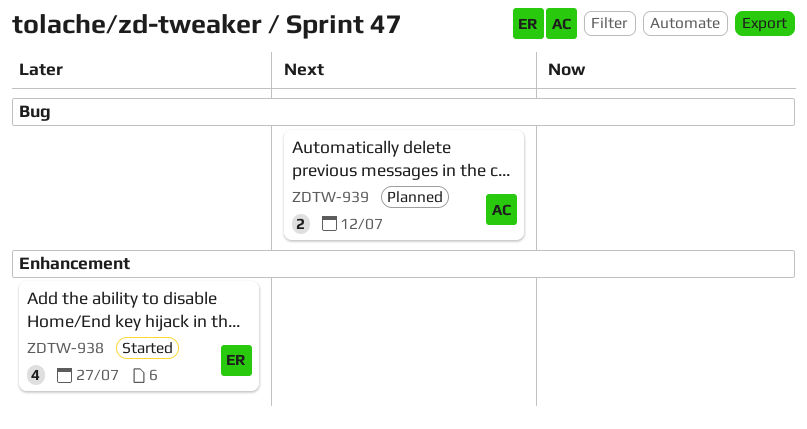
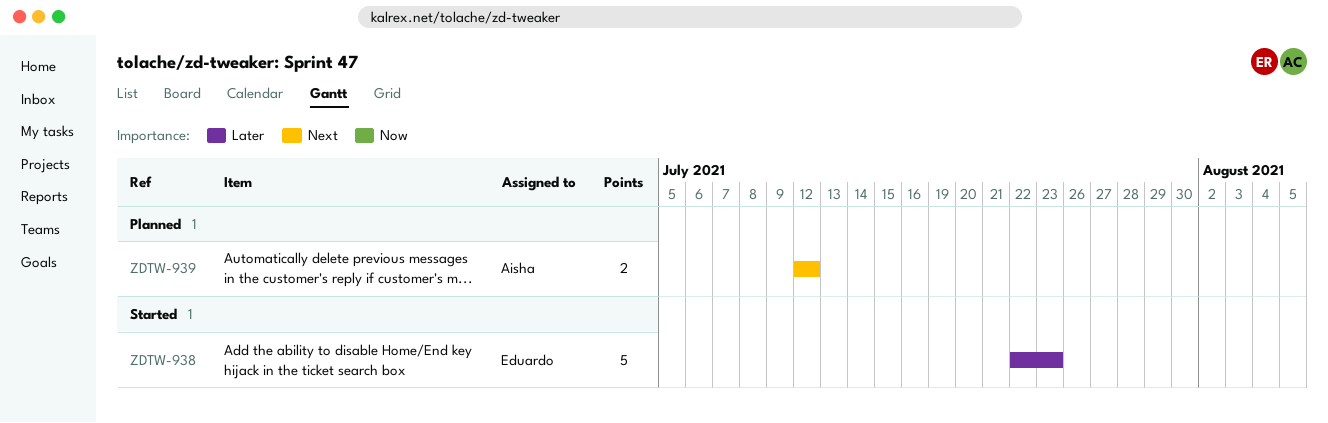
ZDTW-938, estimate: 4 -> 5
ZDTW-938, due: Jul 27 -> Jul 23

